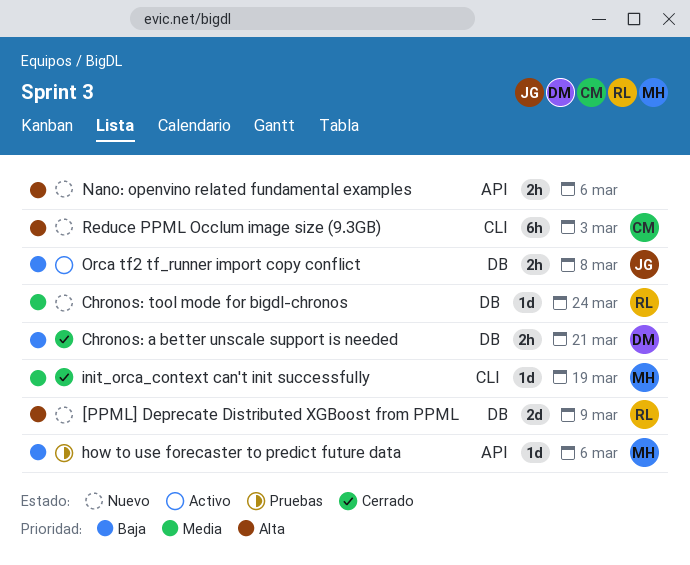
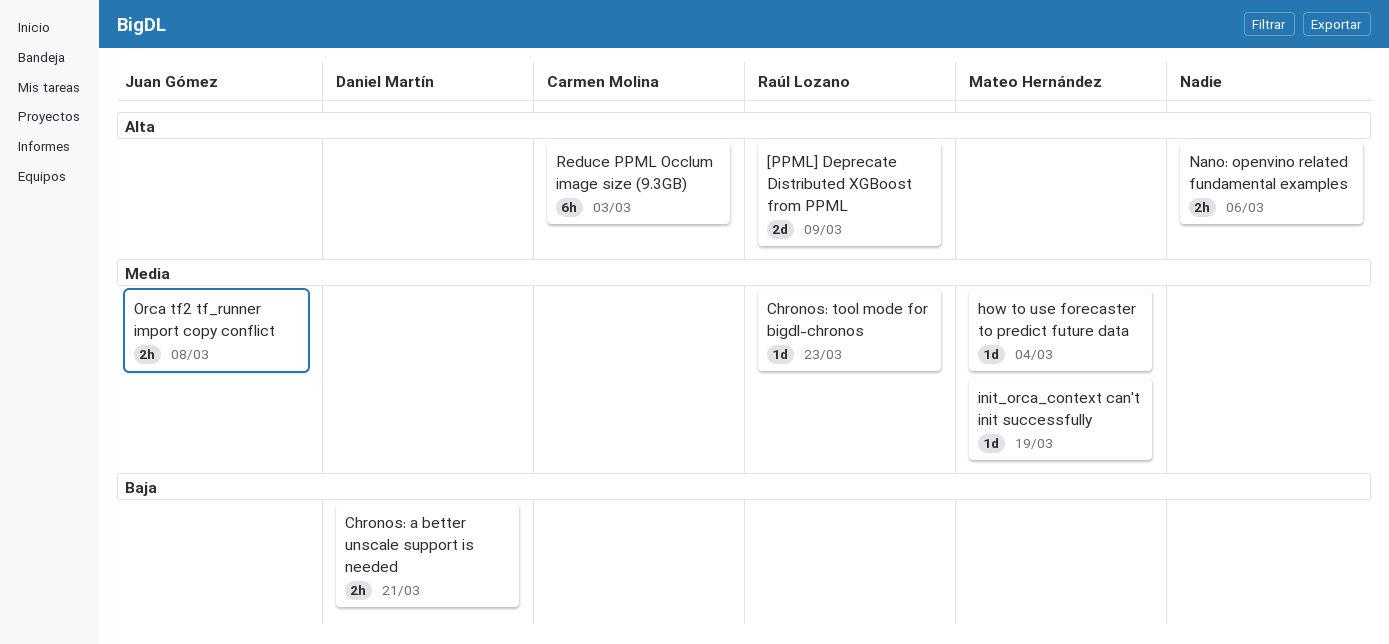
Chronos: tool mode for bigdl-chronos, due: Mar 24 -> Mar 23
how to use forecaster to predict future data, priority: Baja -> Media
how to use forecaster to predict future data, due: Mar 6 -> Mar 4
Orca tf2 tf_runner import copy conflict, priority: Baja -> Media

